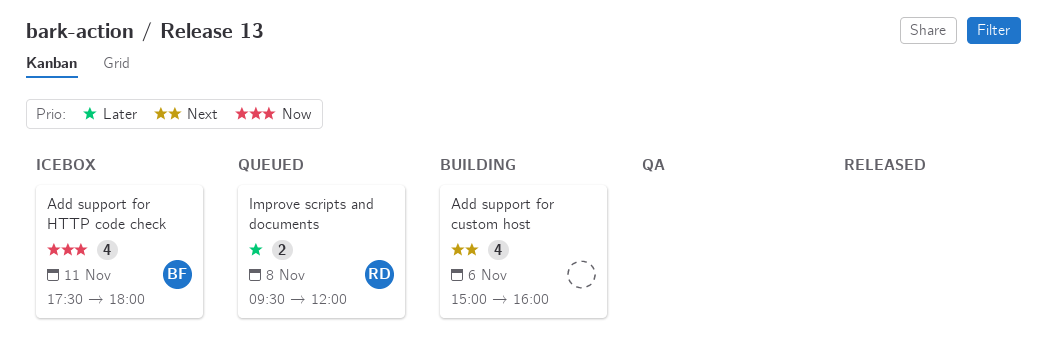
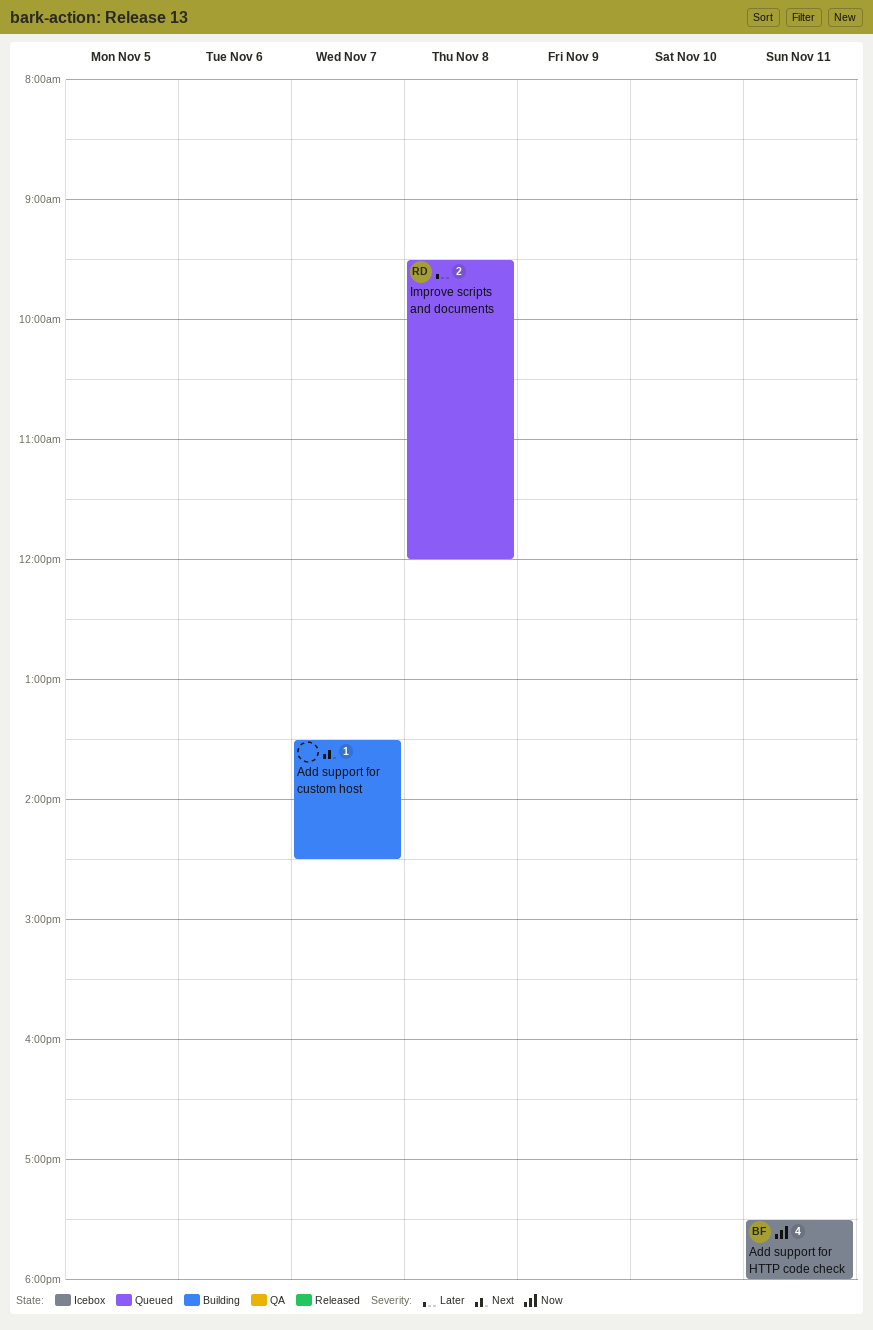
Add support for custom host, estimate: 4 -> 1
Add support for custom host, day: Nov 6 -> Nov 7
Add support for custom host, begins: 15:00 -> 13:30
Add support for custom host, ends: 16:00 -> 14:30

